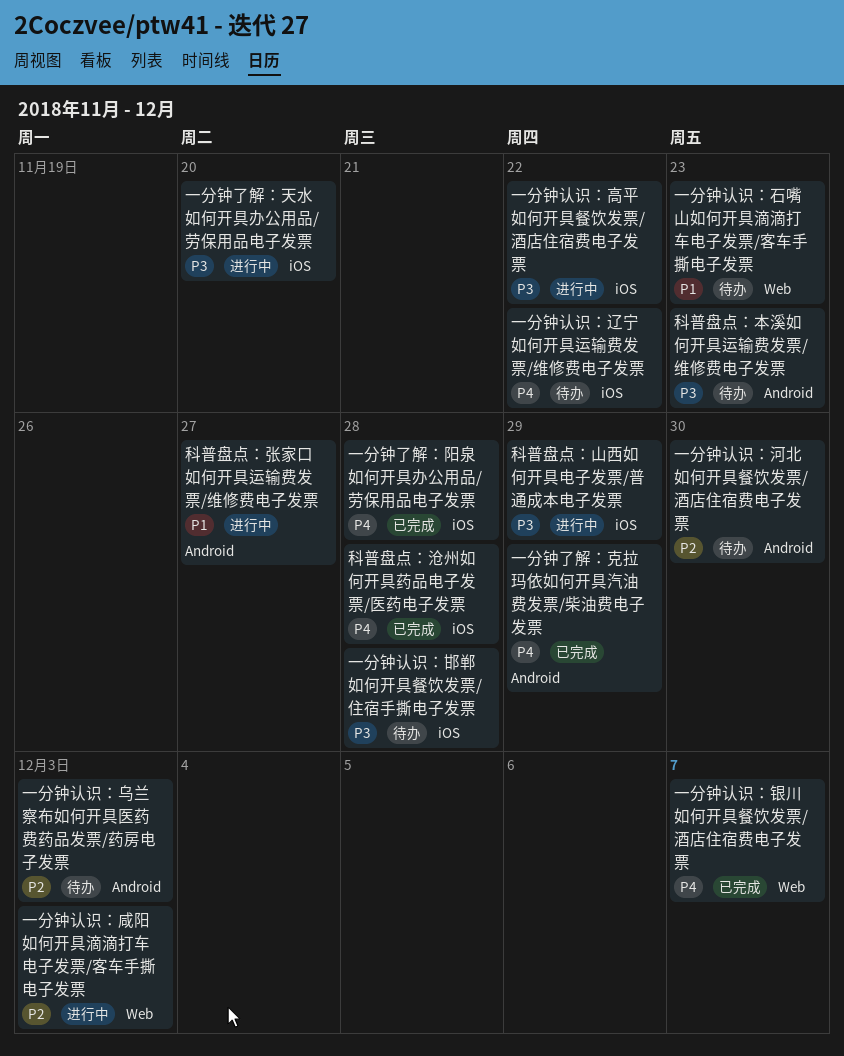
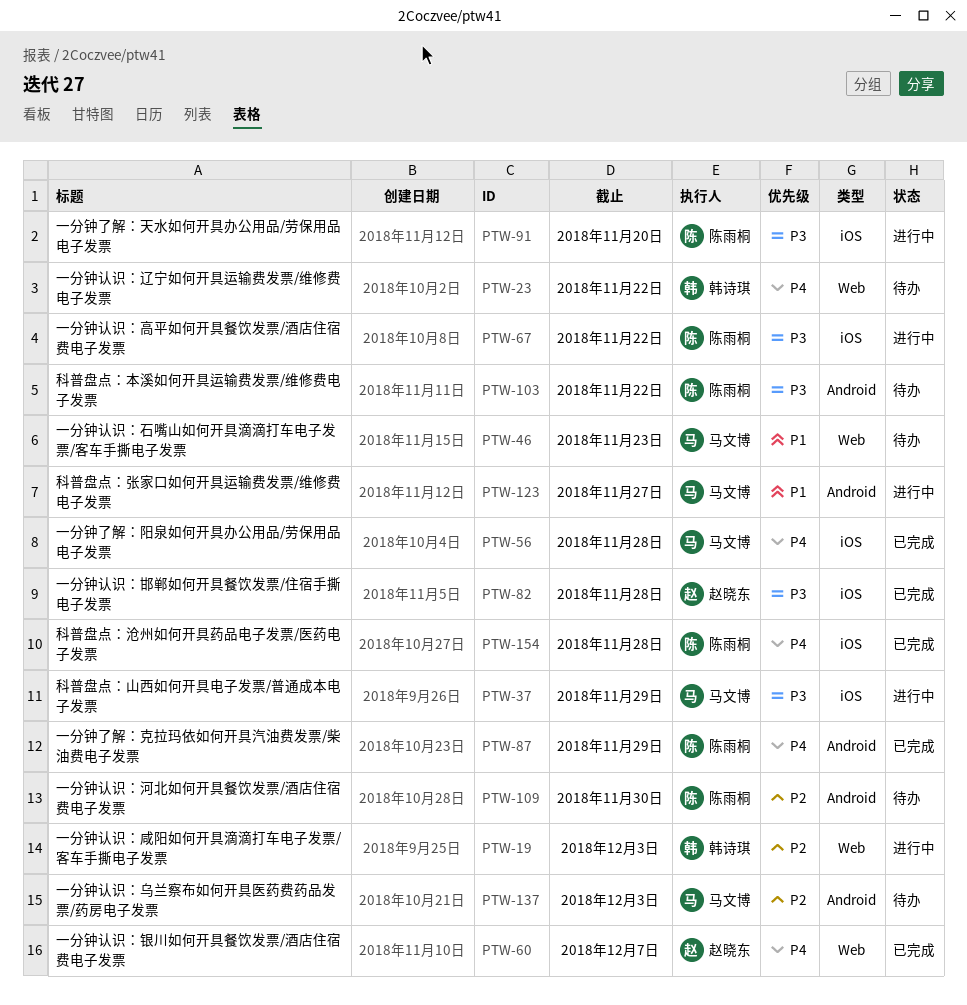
一分钟认识：辽宁如何开具运输费发票/维修费电子发票, label: iOS -> Web
一分钟认识：邯郸如何开具餐饮发票/住宿手撕电子发票, status: 待办 -> 已完成
科普盘点：本溪如何开具运输费发票/维修费电子发票, due: Nov 23 -> Nov 22

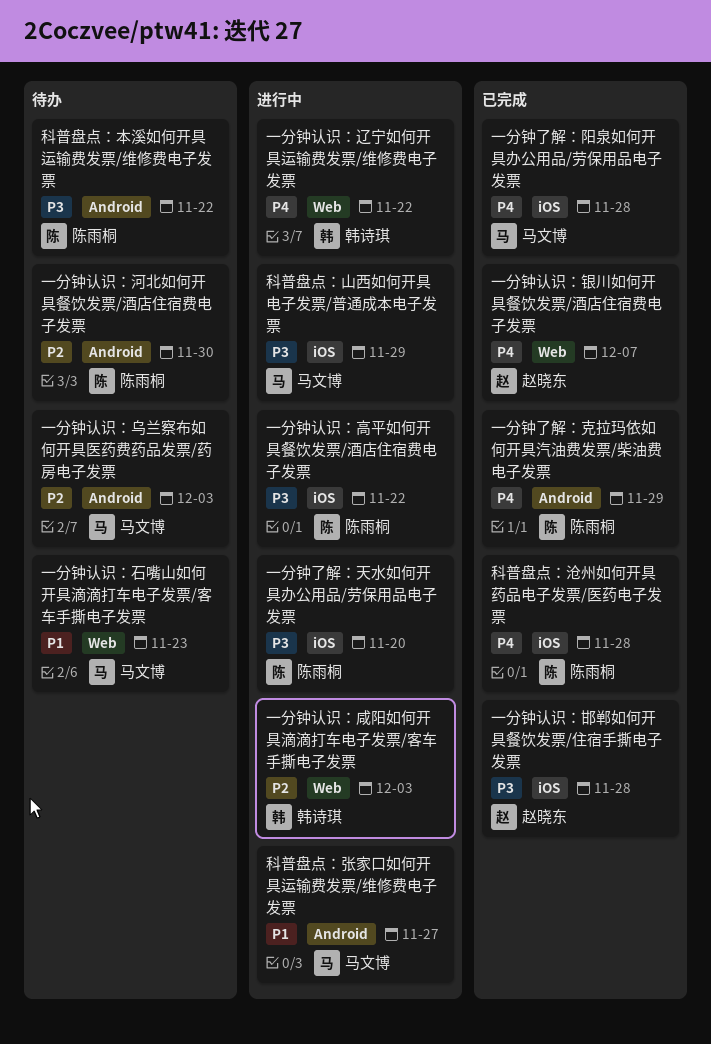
一分钟认识：辽宁如何开具运输费发票/维修费电子发票, status: 待办 -> 进行中

